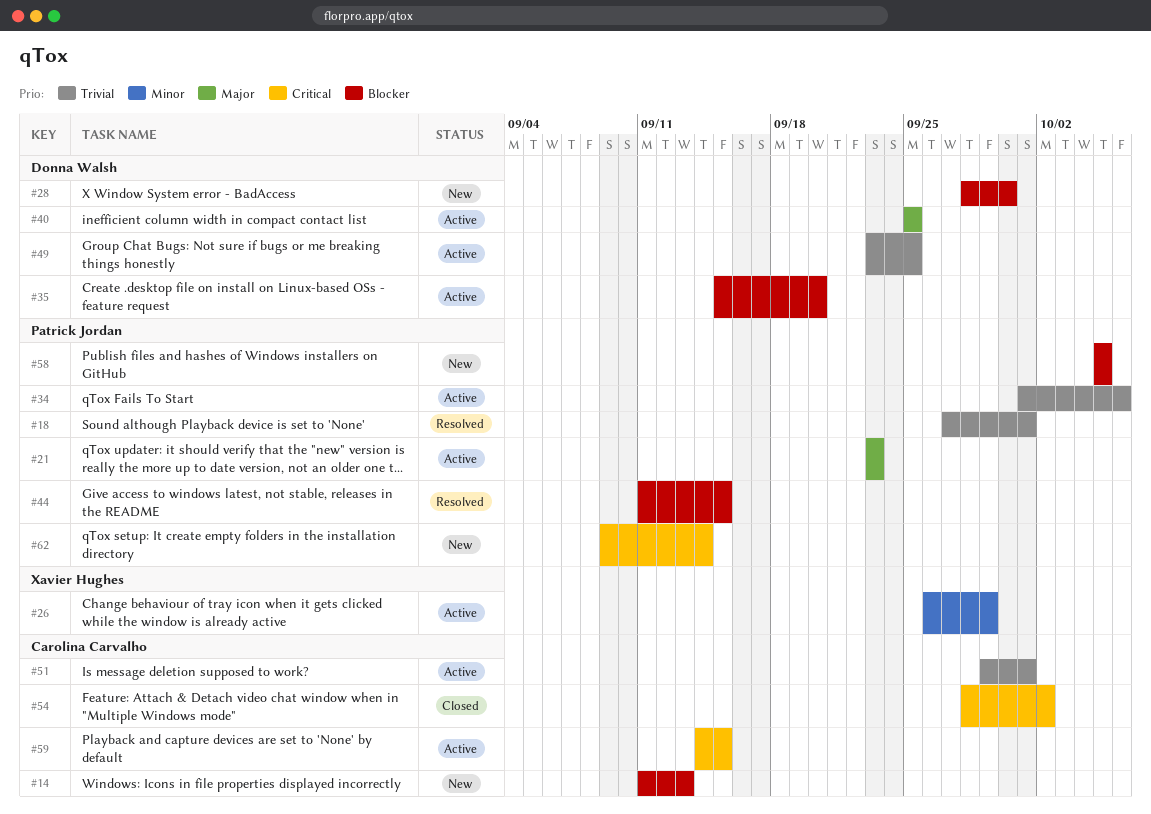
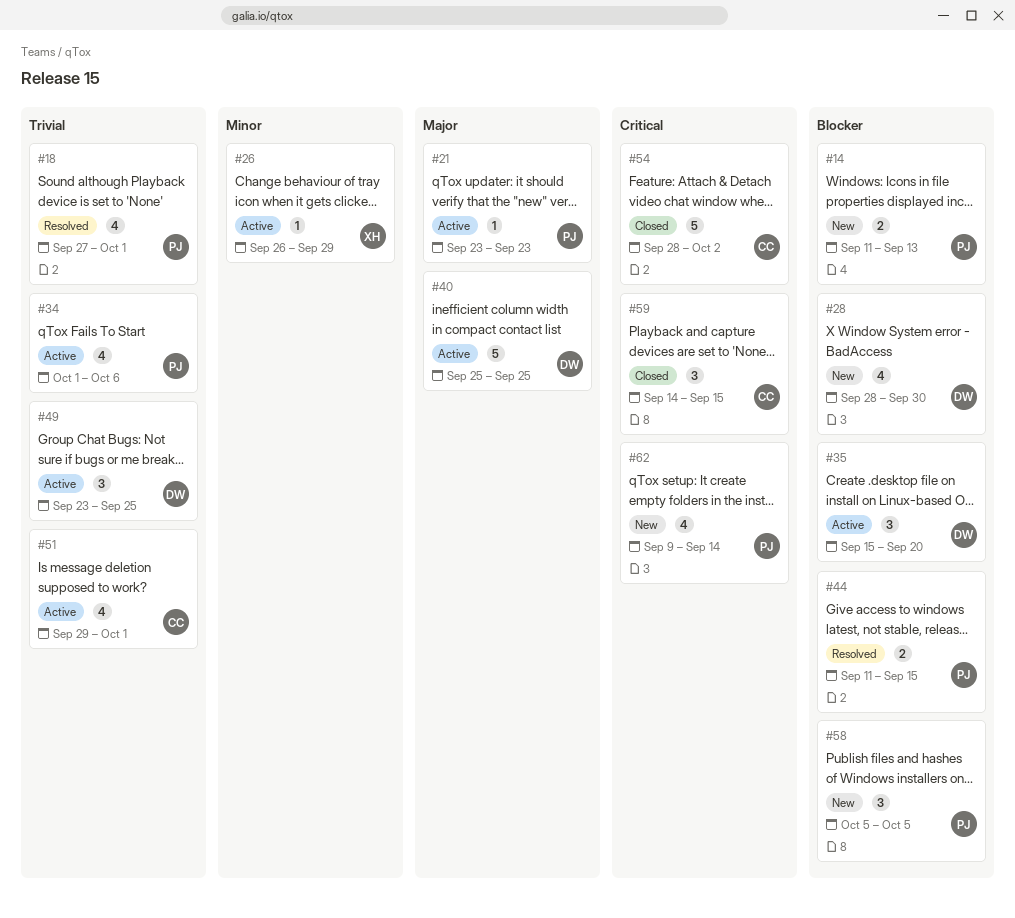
#14, owner: Carolina Carvalho -> Patrick Jordan
#59, status: Active -> Closed

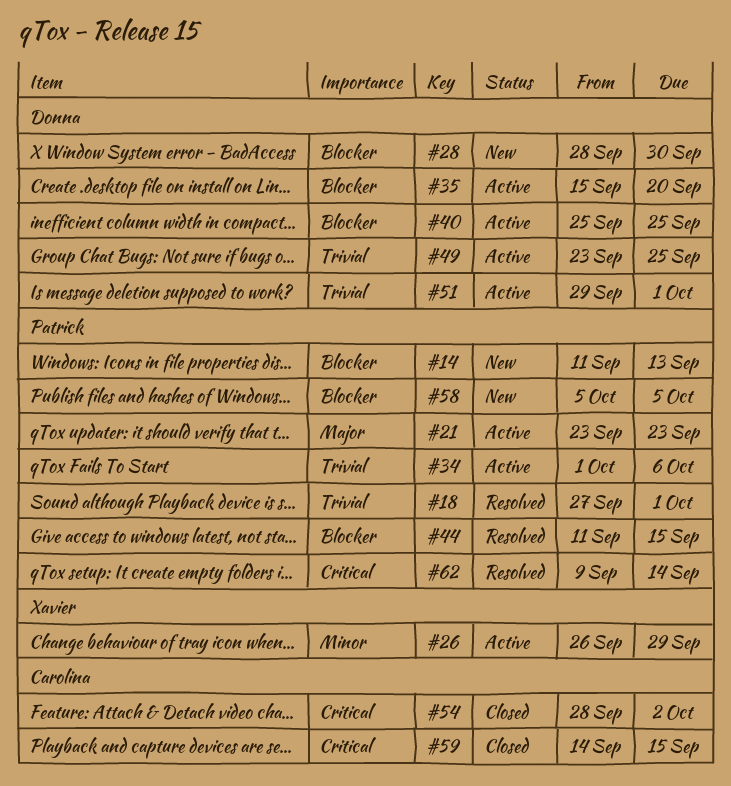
#40, priority: Major -> Blocker
#51, owner: Carolina -> Donna
#62, status: New -> Resolved

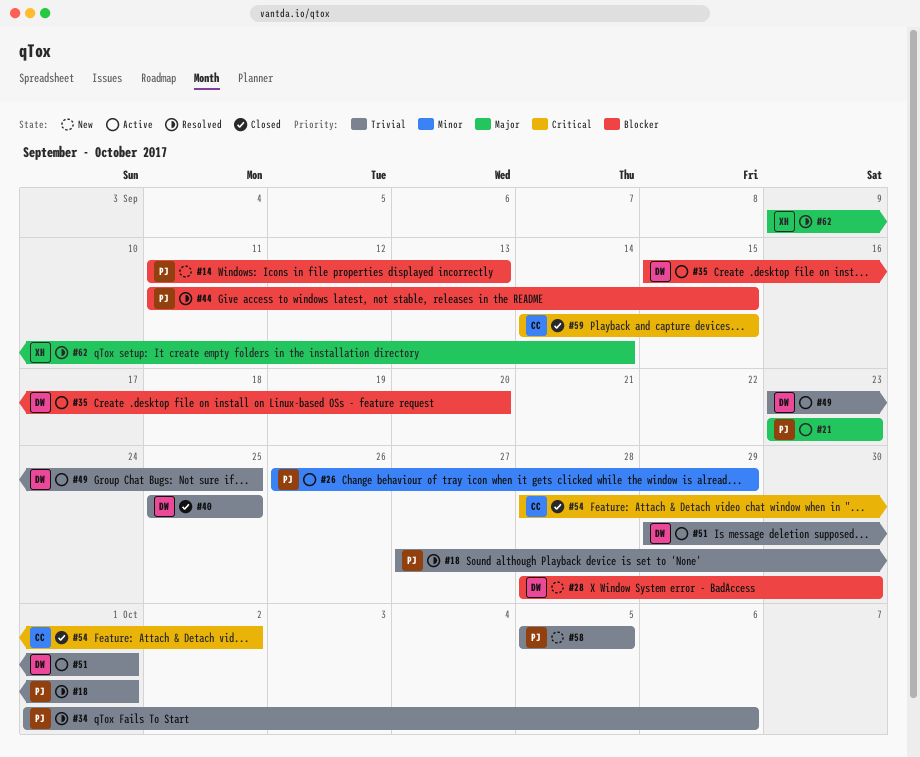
#26, owner: Xavier -> Patrick
#34, status: Active -> Resolved
#40, status: Active -> Closed
#40, priority: Blocker -> Trivial
#58, priority: Blocker -> Trivial
#62, owner: Patrick -> Xavier
#62, priority: Critical -> Major

